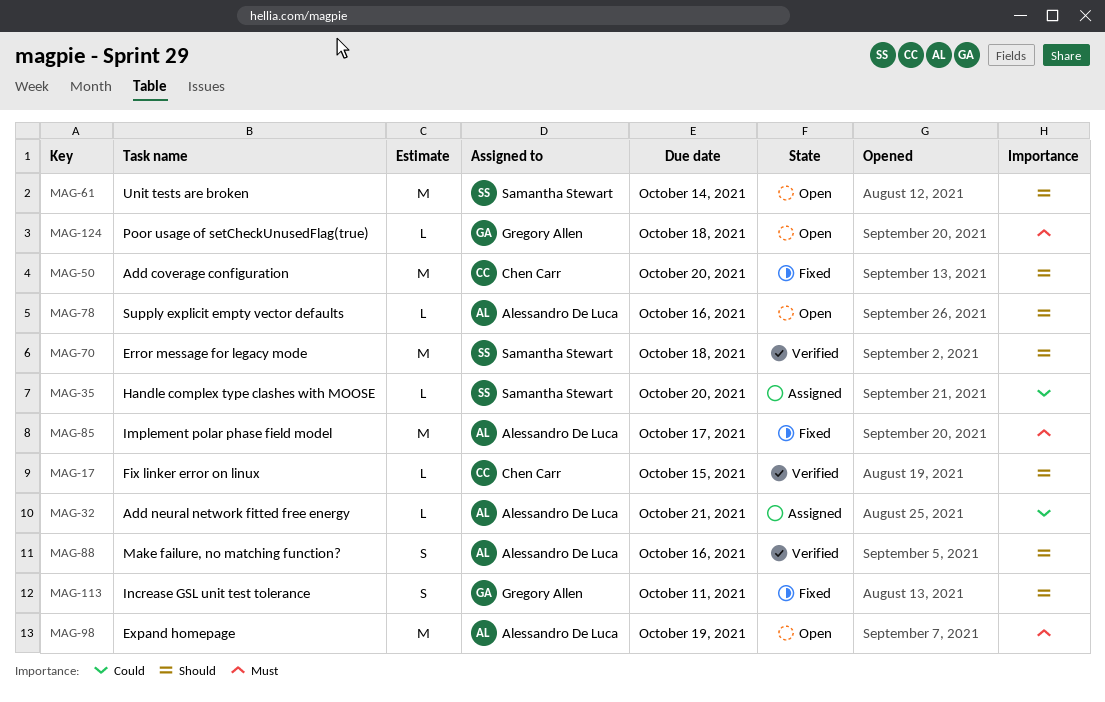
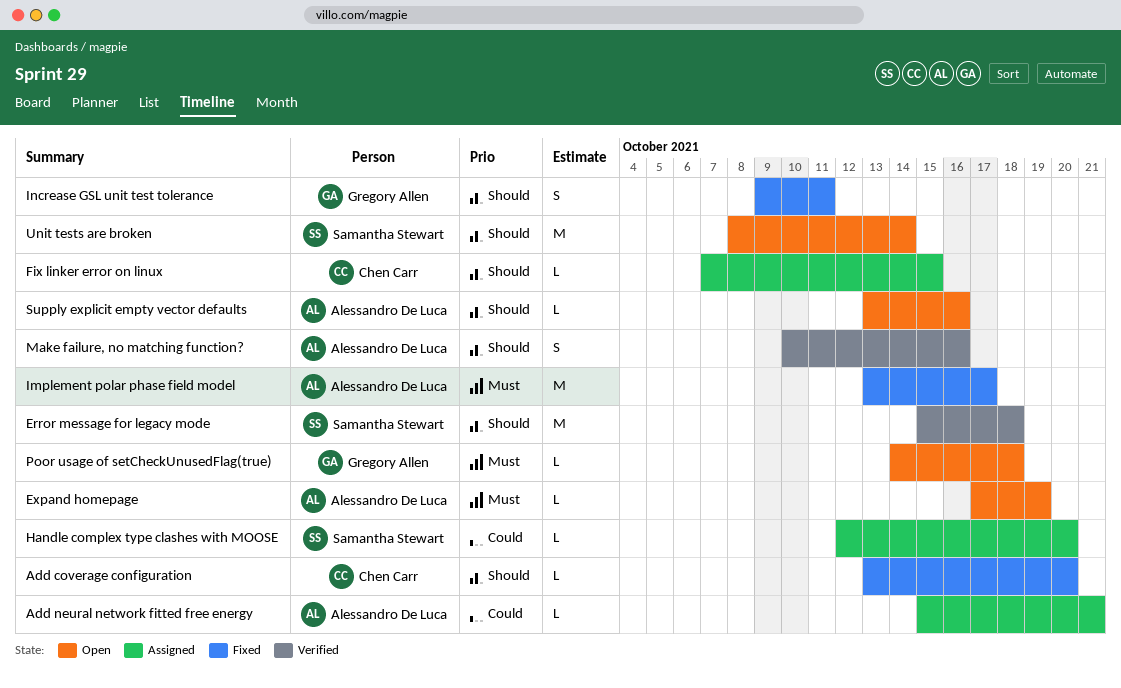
Add coverage configuration, estimate: M -> L
Expand homepage, estimate: M -> L
Fix linker error on linux, status: Verified -> Assigned

